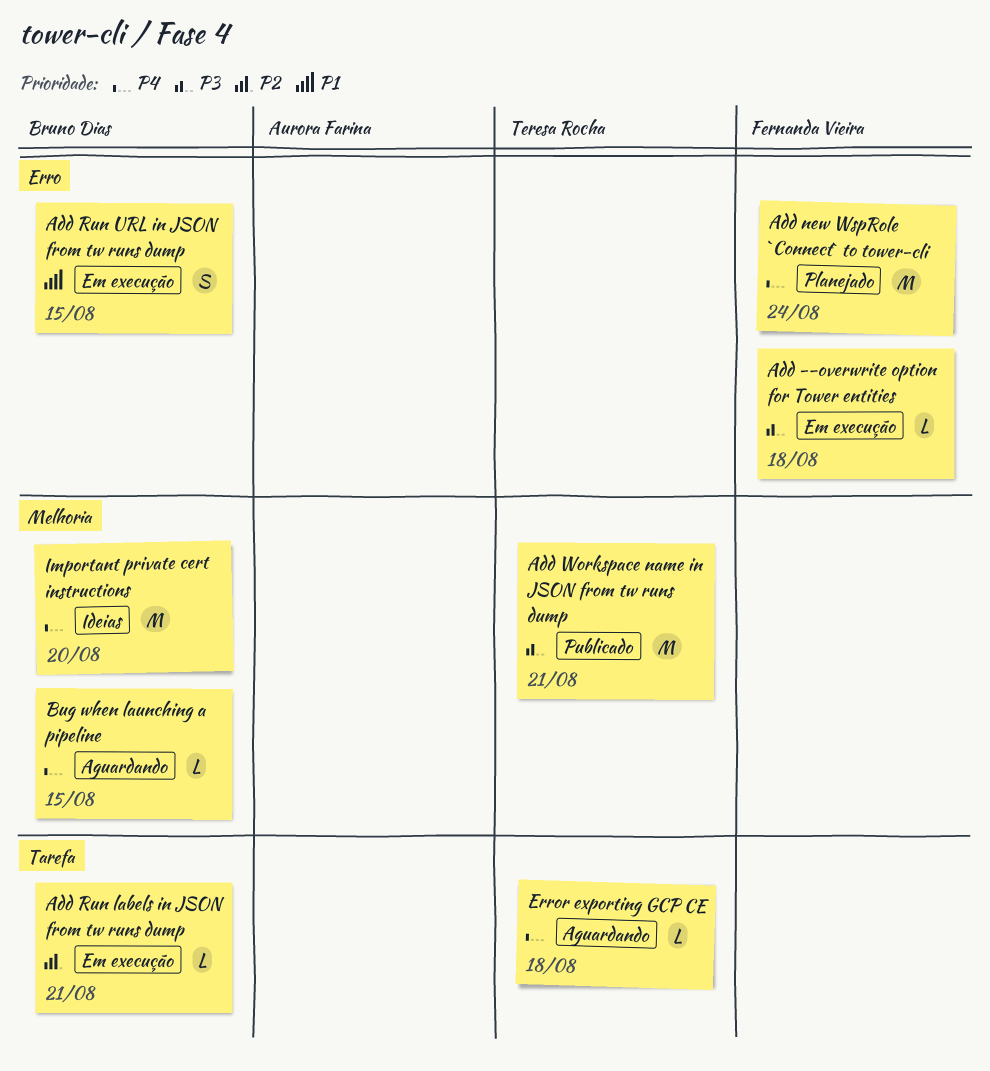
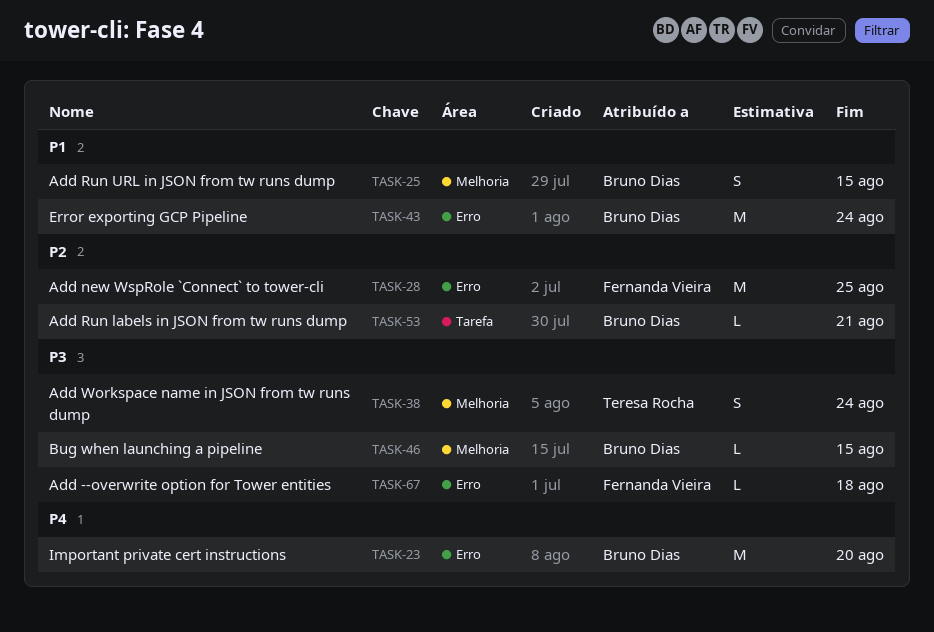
Add new WspRole `Connect` to tower-cli, priority: P4 -> P2
Add new WspRole `Connect` to tower-cli, due: Aug 24 -> Aug 25
Add Run URL in JSON from tw runs dump, label: Erro -> Melhoria
Add Workspace name in JSON from tw runs dump, estimate: M -> S
Add Workspace name in JSON from tw runs dump, due: Aug 21 -> Aug 24
Bug when launching a pipeline, priority: P4 -> P3
Error exporting GCP CE: present -> none
Error exporting GCP Pipeline: none -> present
Important private cert instructions, label: Melhoria -> Erro

